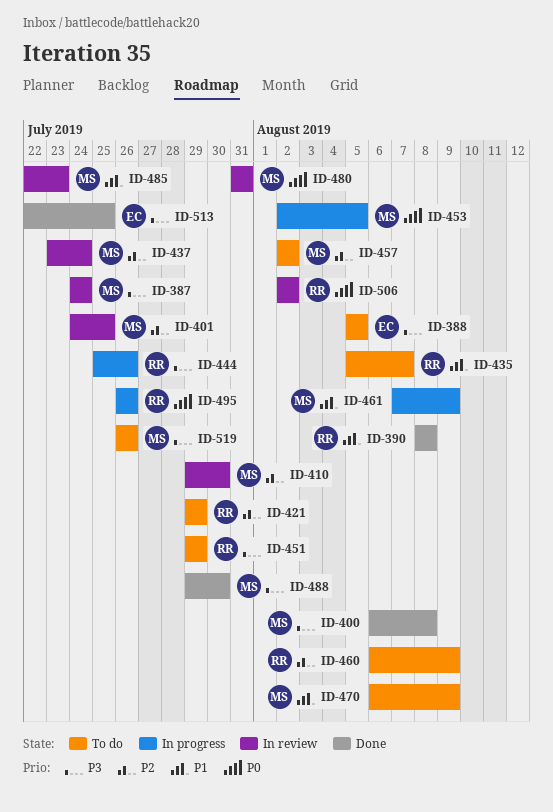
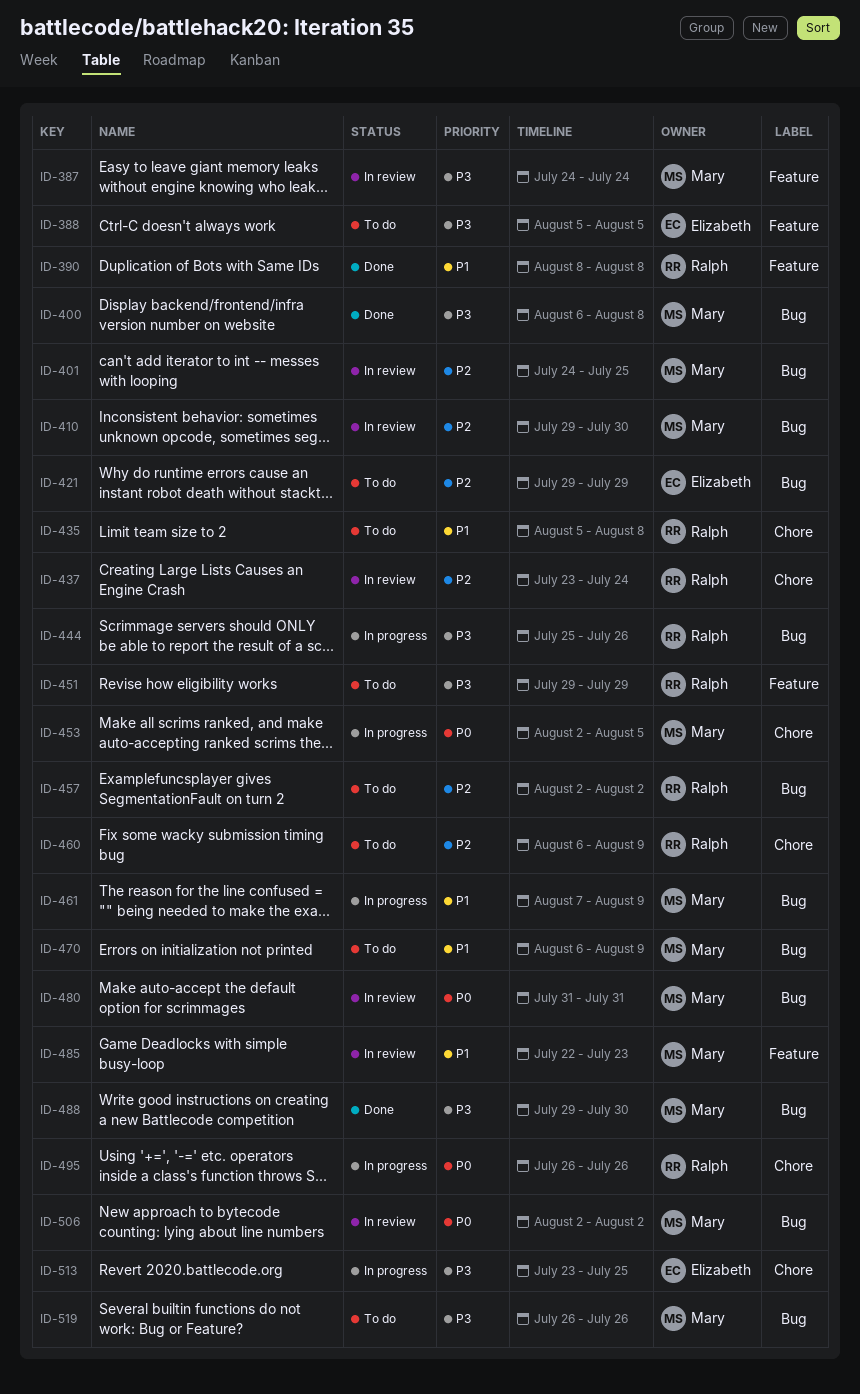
ID-421, owner: Ralph -> Elizabeth
ID-435, due: Aug 7 -> Aug 8
ID-437, owner: Mary -> Ralph
ID-457, owner: Mary -> Ralph
ID-506, owner: Ralph -> Mary
ID-513, status: Done -> In progress
ID-513, start: Jul 22 -> Jul 23

